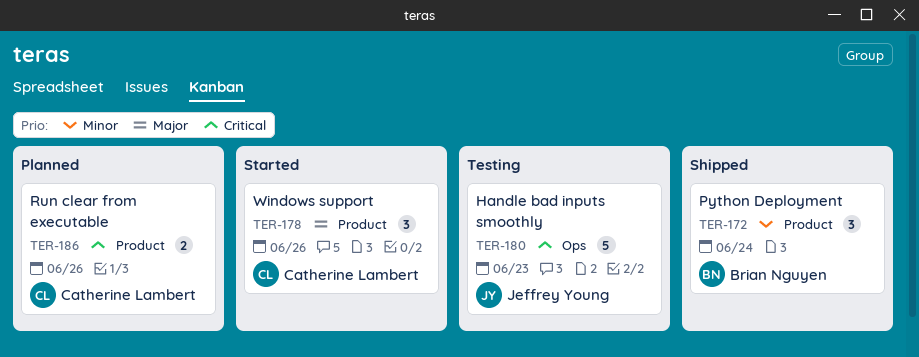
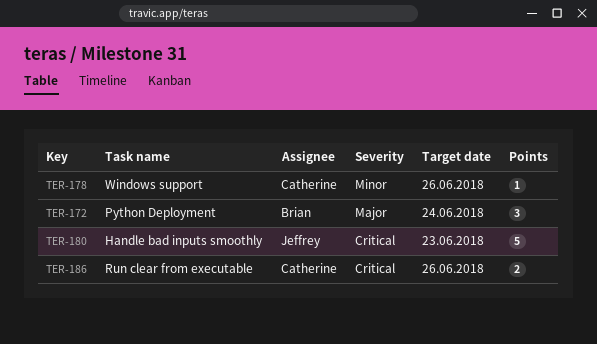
TER-172, priority: Minor -> Major
TER-178, priority: Major -> Minor
TER-178, estimate: 3 -> 1

